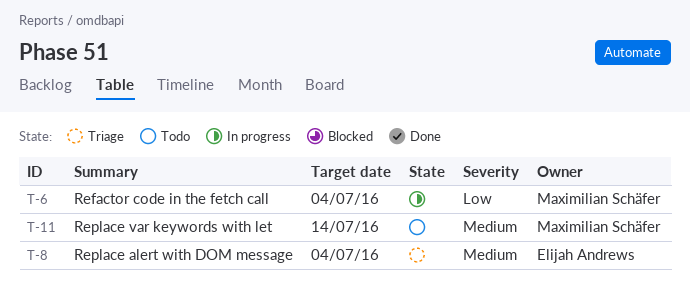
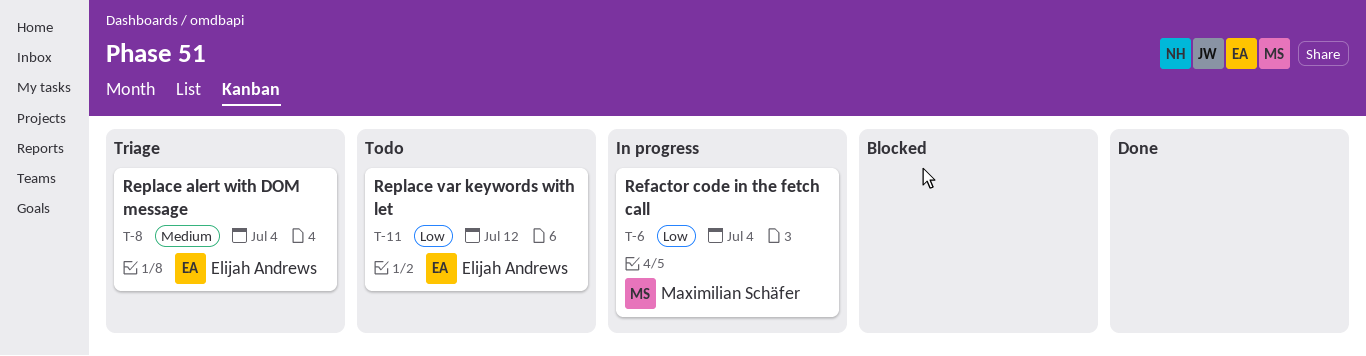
T-11, owner: Maximilian Schäfer -> Elijah Andrews
T-11, priority: Medium -> Low
T-11, due: Jul 14 -> Jul 12

